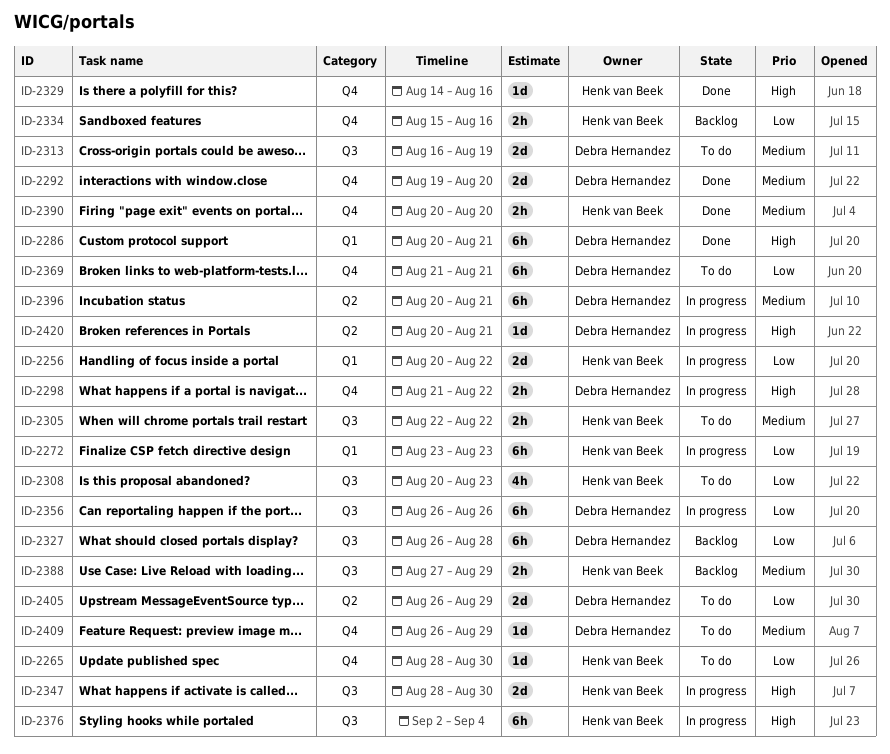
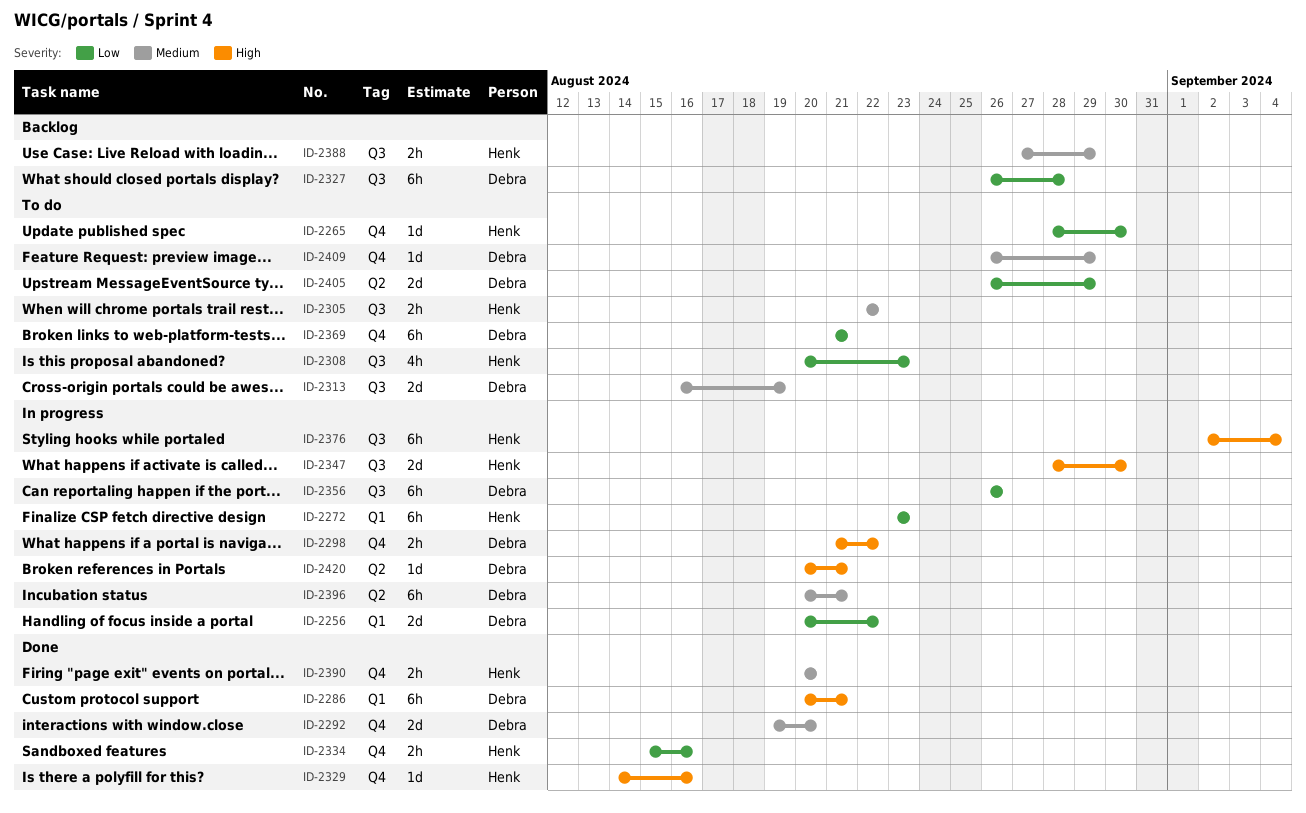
ID-2256, owner: Henk van Beek -> Debra Hernandez
ID-2334, status: Backlog -> Done

